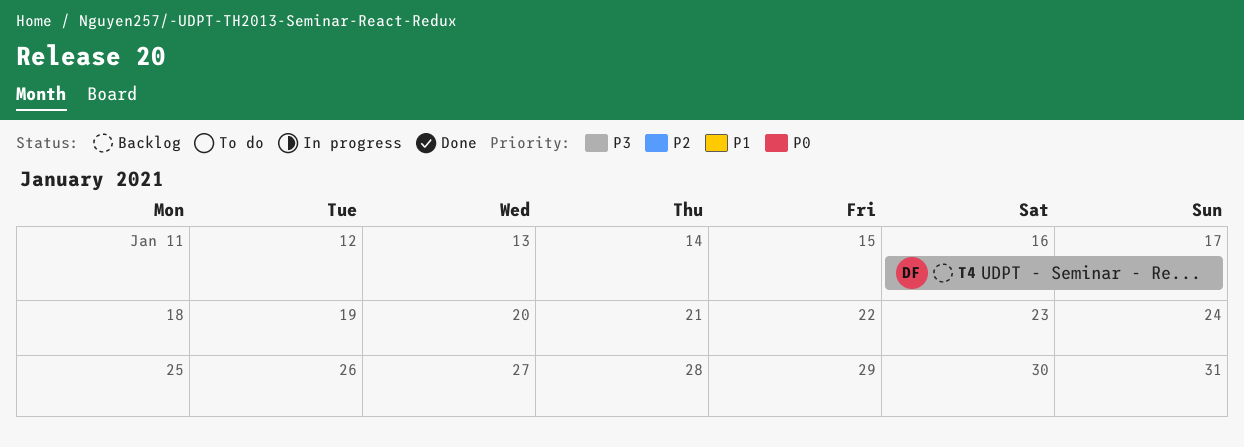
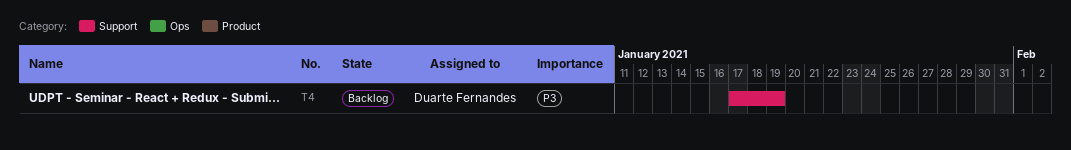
T4, start: Jan 16 -> Jan 17
T4, due: Jan 17 -> Jan 19

